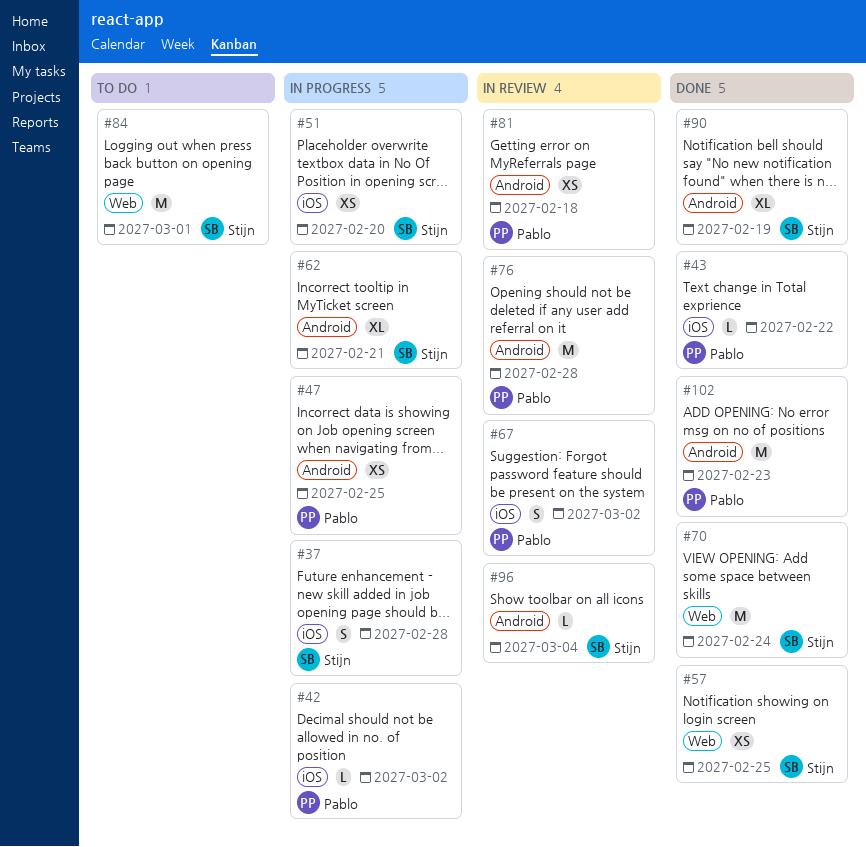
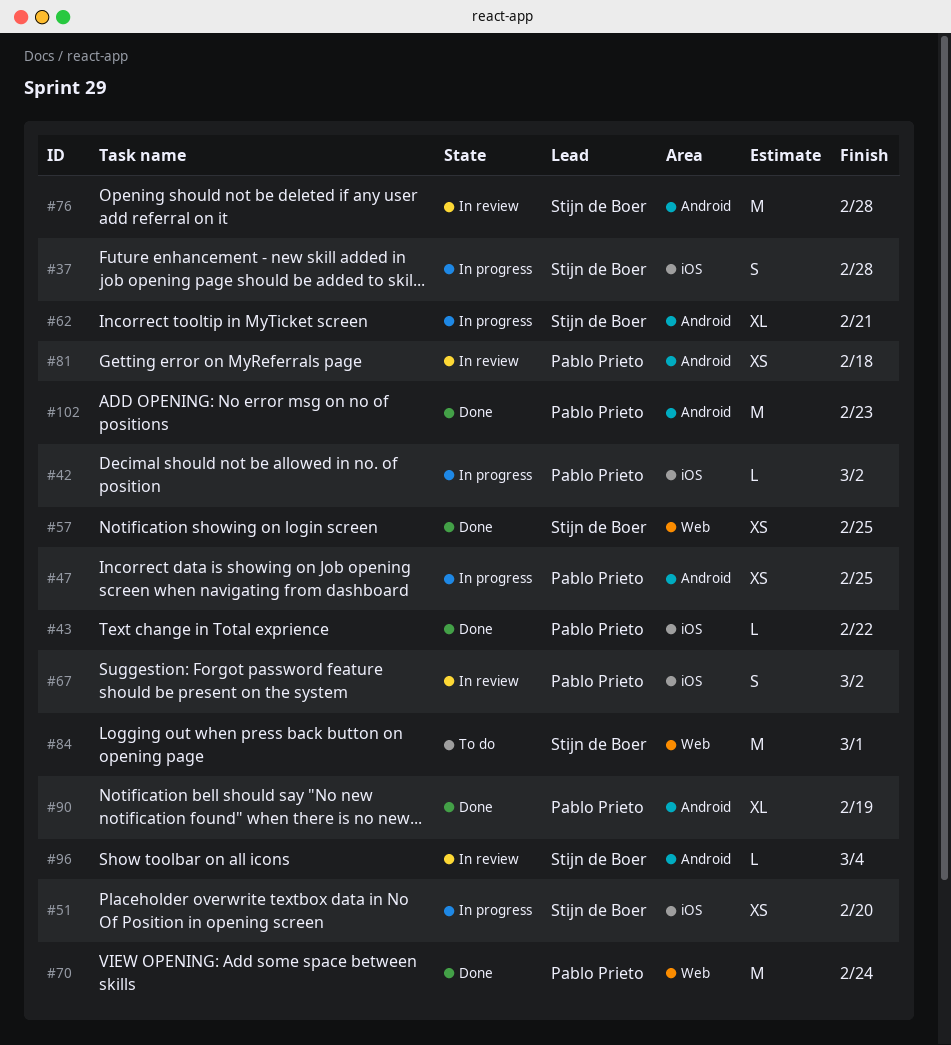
#70, owner: Stijn de Boer -> Pablo Prieto
#76, owner: Pablo Prieto -> Stijn de Boer
#90, owner: Stijn de Boer -> Pablo Prieto

